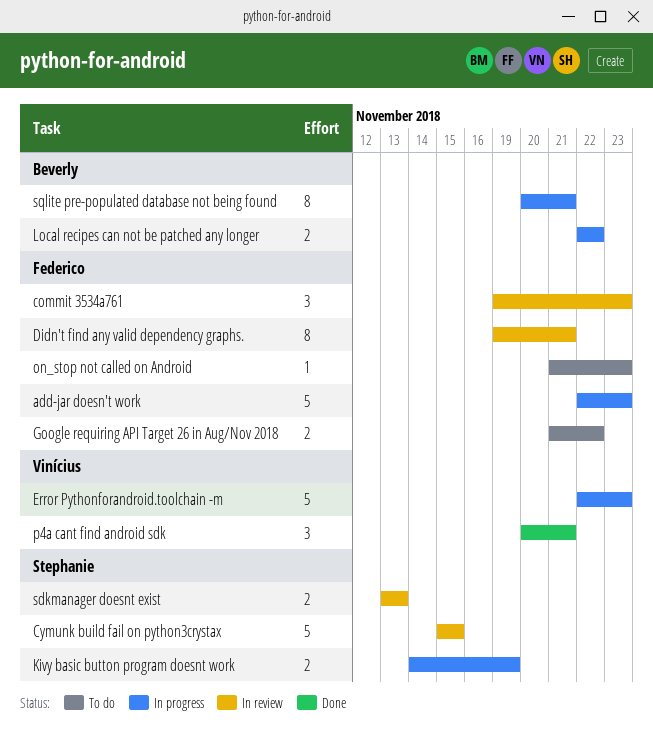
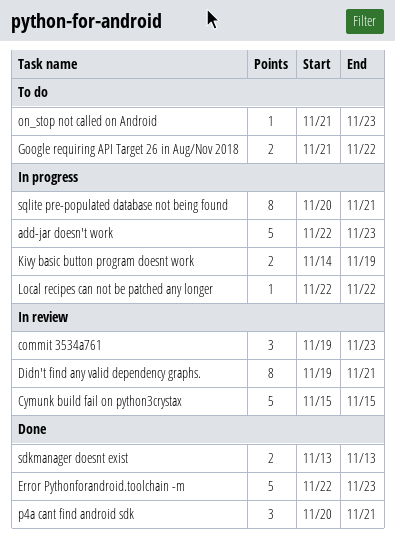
Error Pythonforandroid.toolchain -m, status: In progress -> Done
Local recipes can not be patched any longer, estimate: 2 -> 1
sdkmanager doesnt exist, status: In review -> Done

